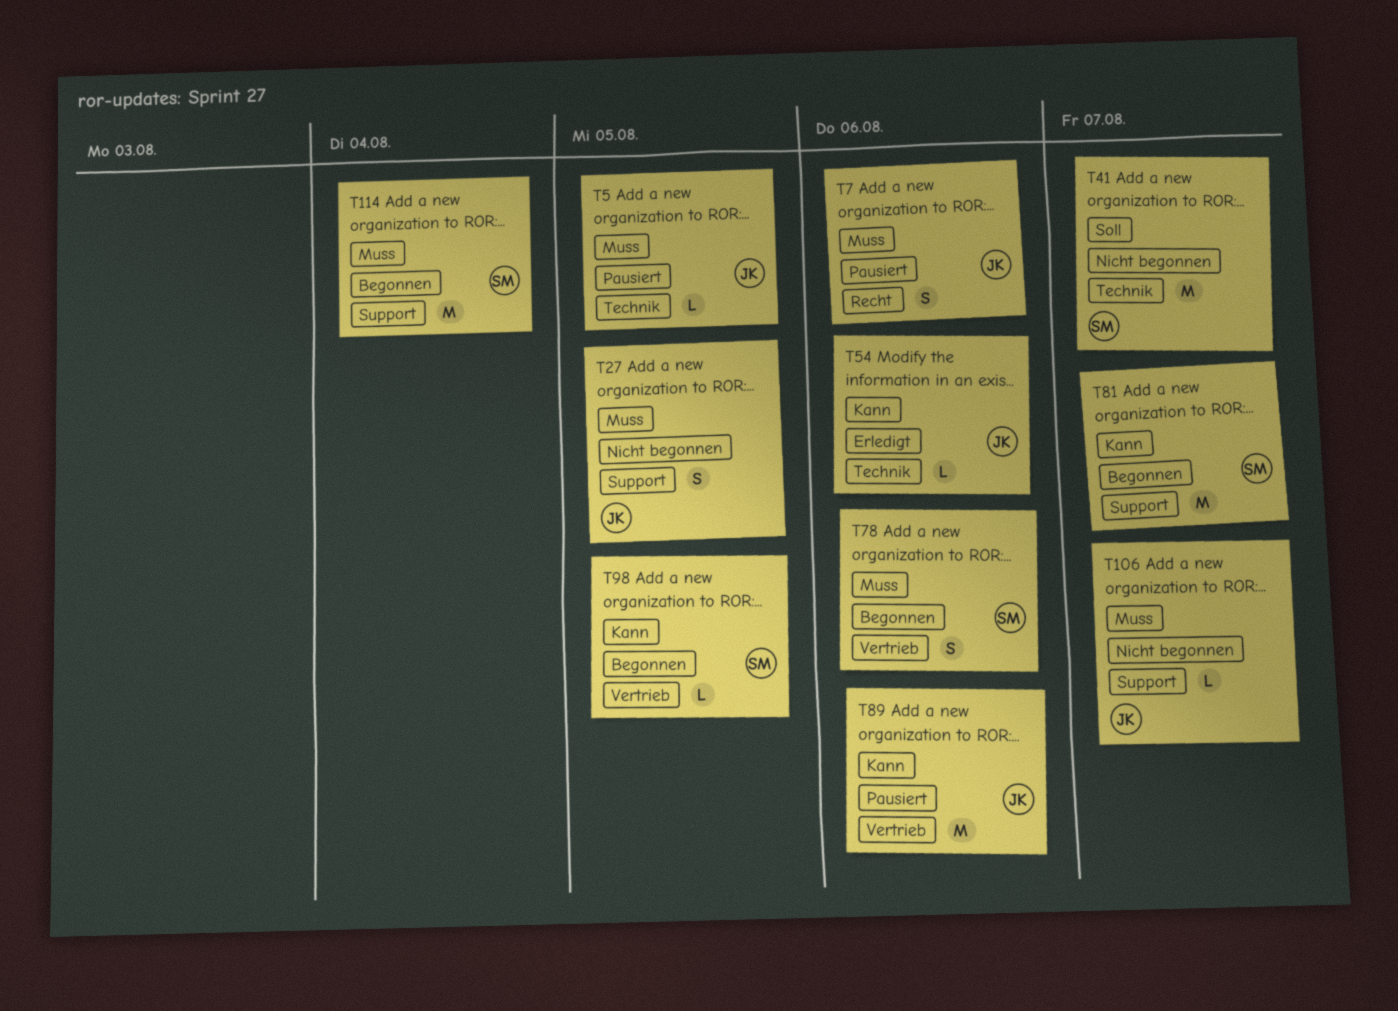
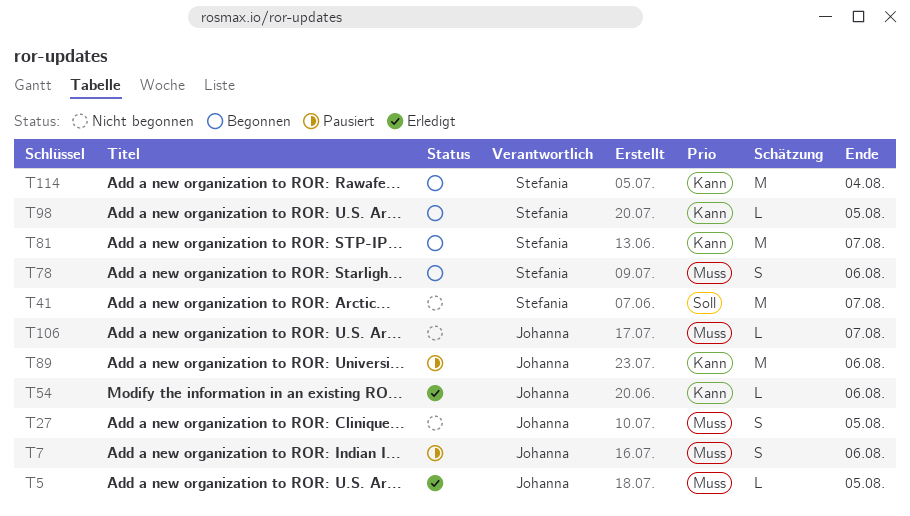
T5, status: Pausiert -> Erledigt
T114, priority: Muss -> Kann

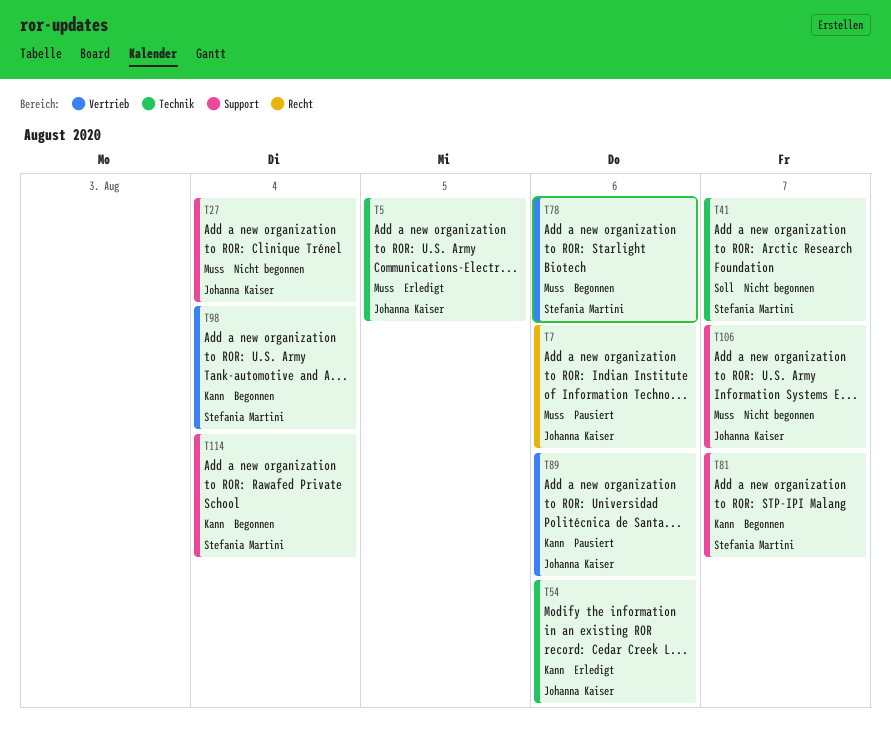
T27, due: Aug 5 -> Aug 4
T98, due: Aug 5 -> Aug 4

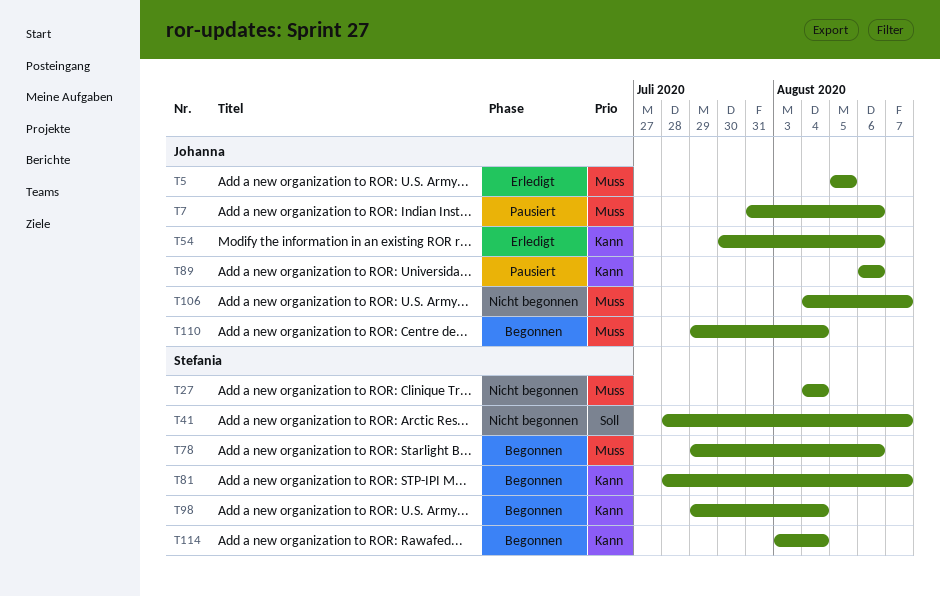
T27, owner: Johanna Kaiser -> Stefania Martini
T110: none -> present

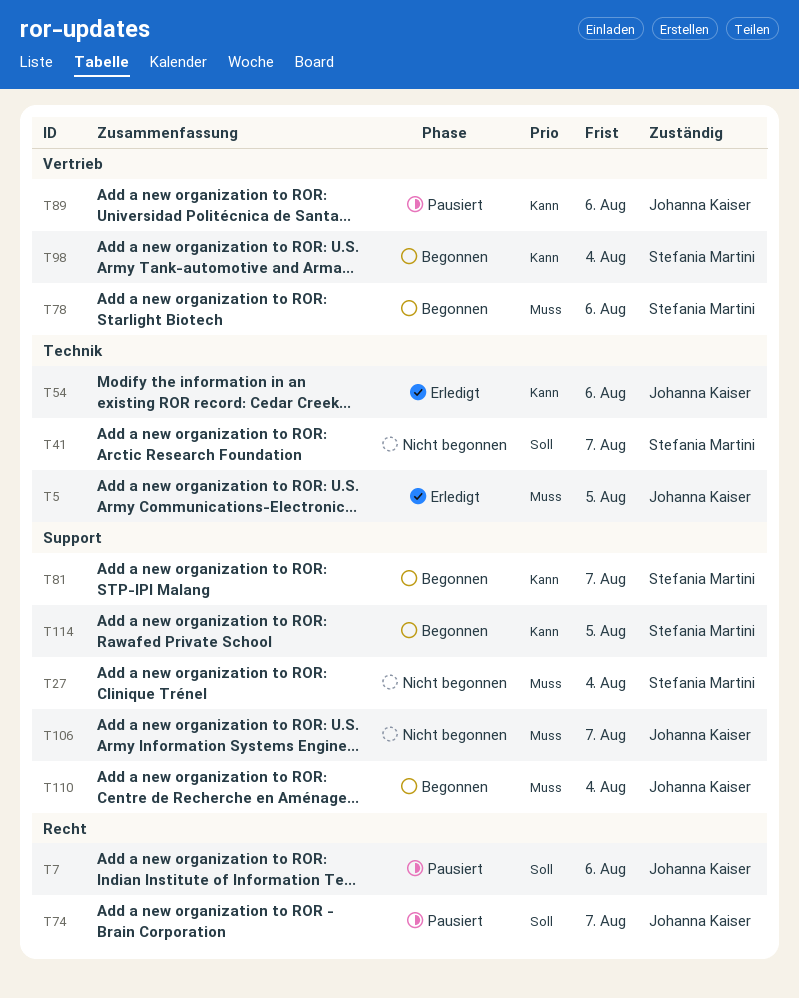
T7, priority: Muss -> Soll
T74: none -> present
T114, due: Aug 4 -> Aug 5

